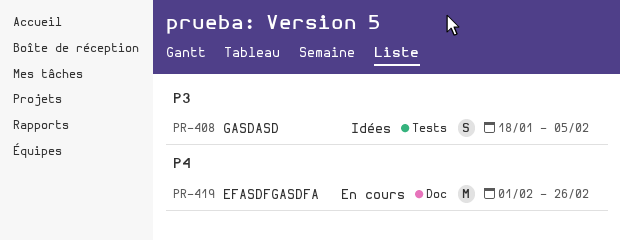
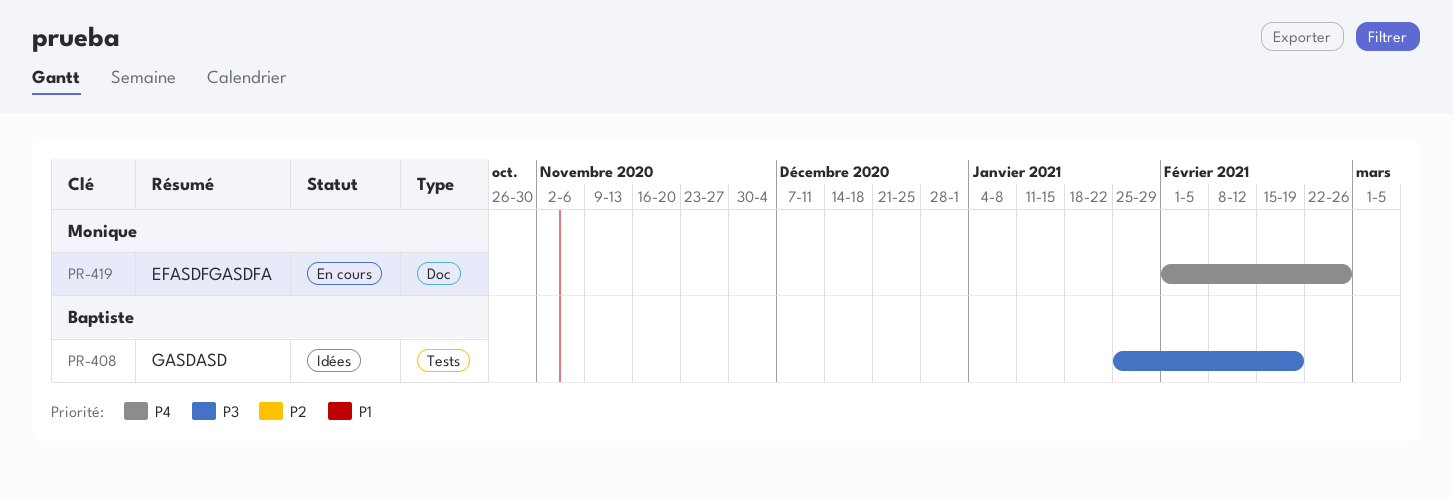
PR-408, start: Jan 18 -> Jan 25
PR-408, due: Feb 5 -> Feb 19

